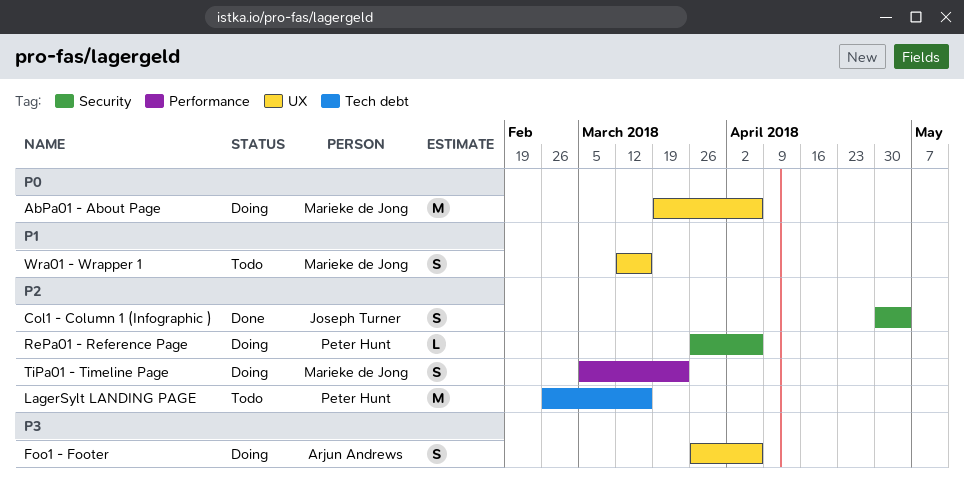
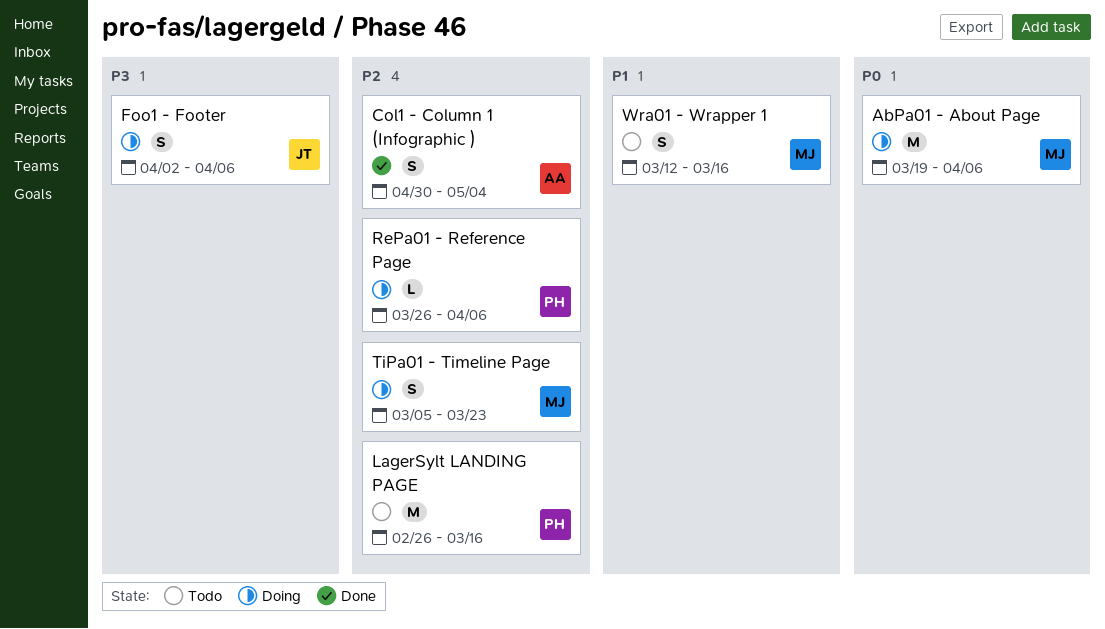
Col1 - Column 1 (Infographic ), owner: Joseph Turner -> Arjun Andrews
Foo1 - Footer, owner: Arjun Andrews -> Joseph Turner
Foo1 - Footer, start: Mar 26 -> Apr 2

